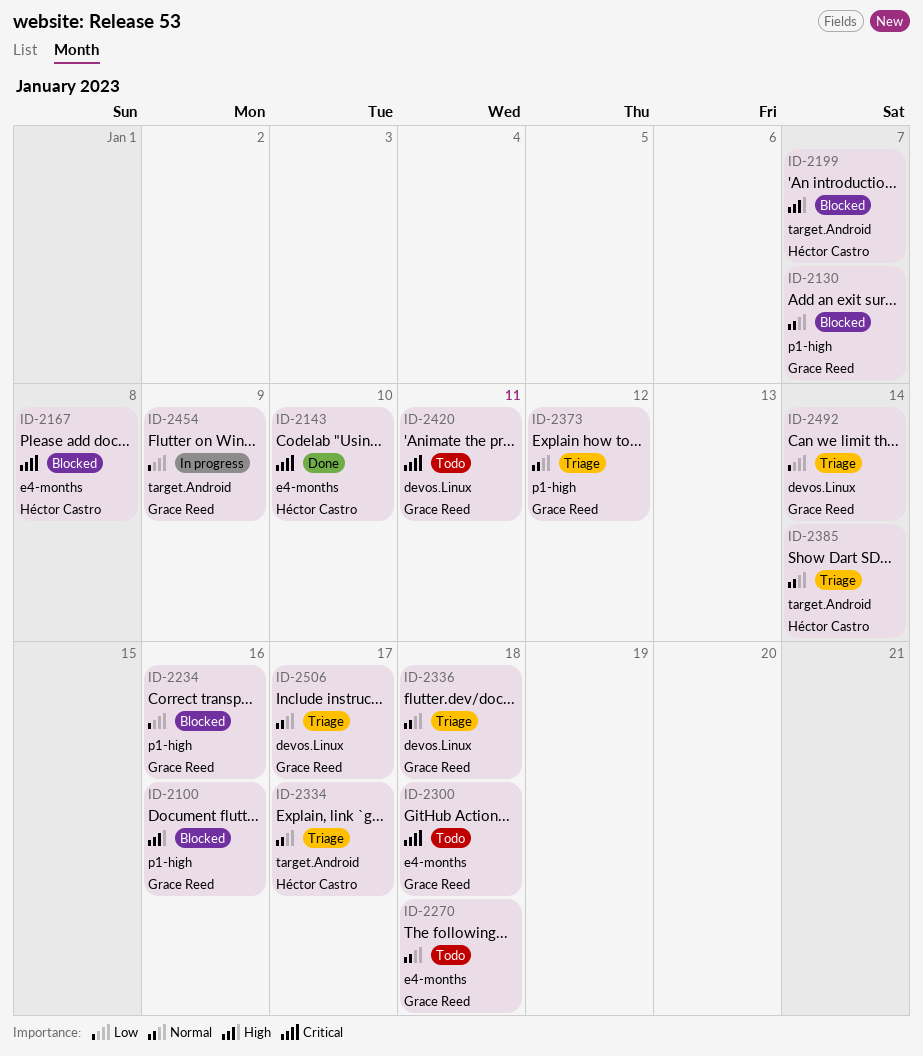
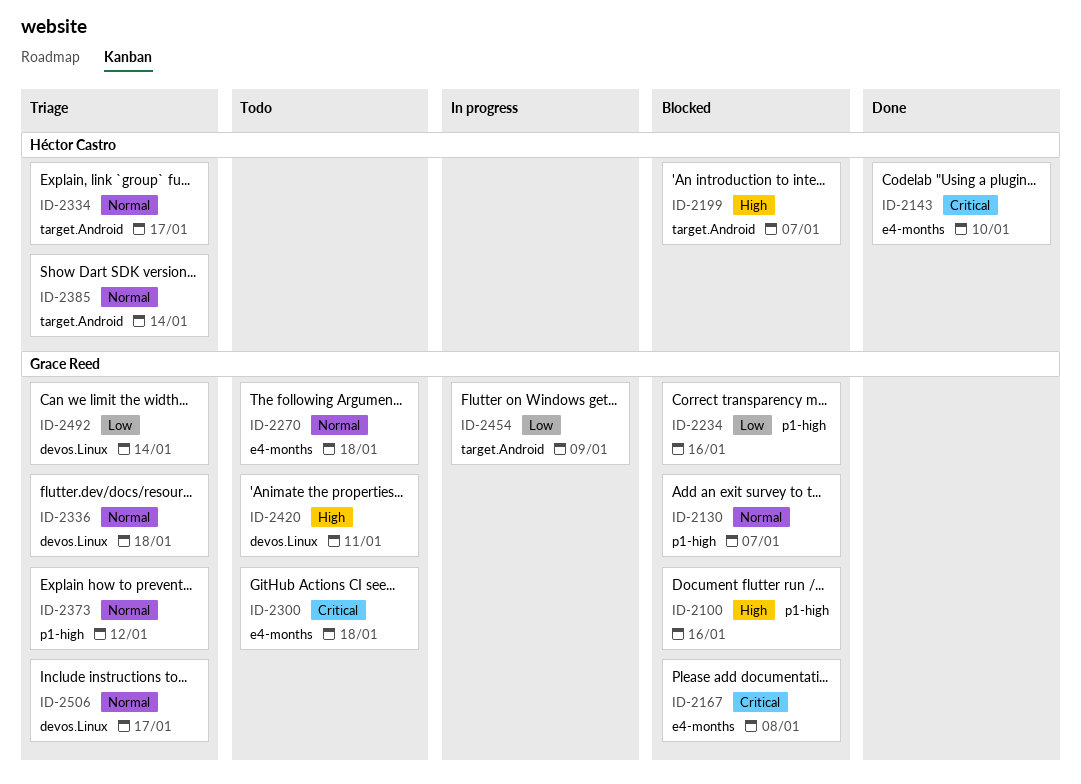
ID-2167, owner: Héctor Castro -> Grace Reed
ID-2420, priority: Critical -> High

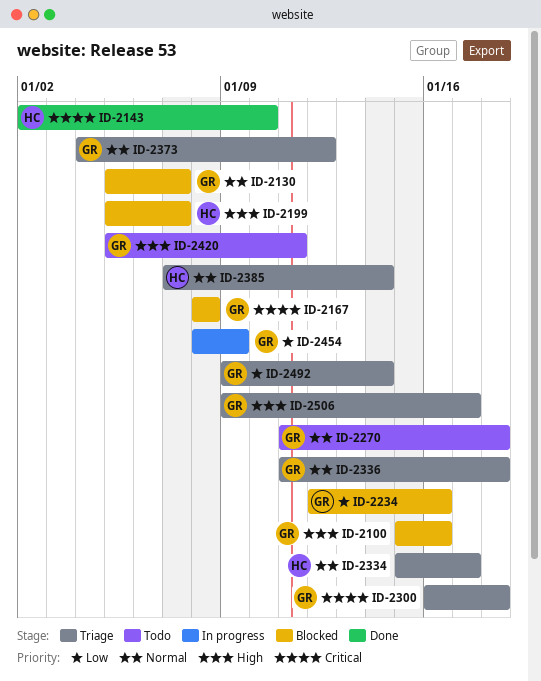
ID-2300, status: Todo -> Triage
ID-2506, priority: Normal -> High

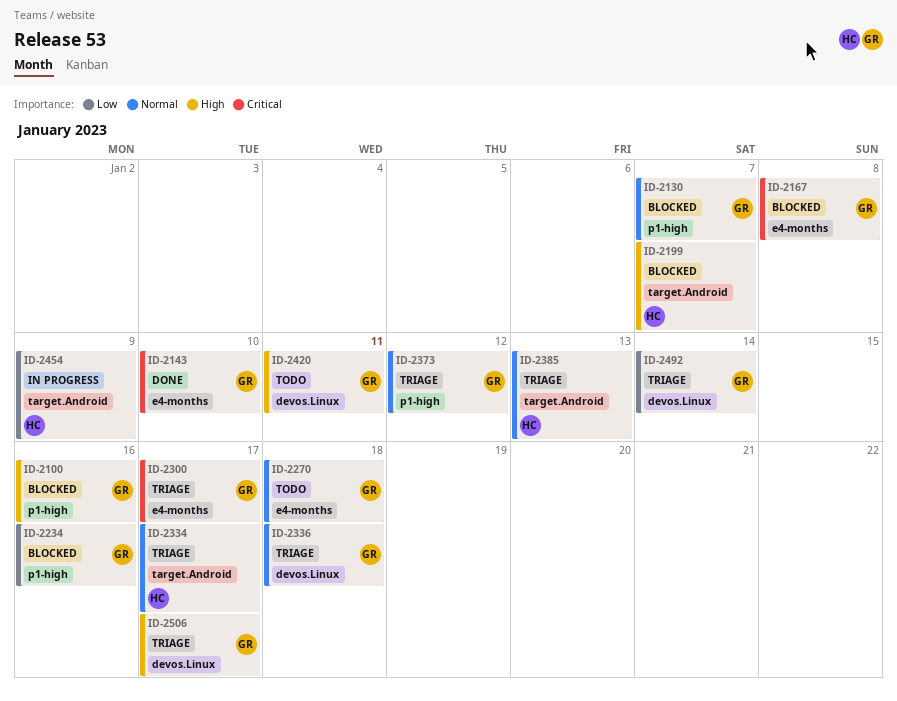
ID-2143, owner: HC -> GR
ID-2300, due: Jan 18 -> Jan 17
ID-2385, due: Jan 14 -> Jan 13
ID-2454, owner: GR -> HC

